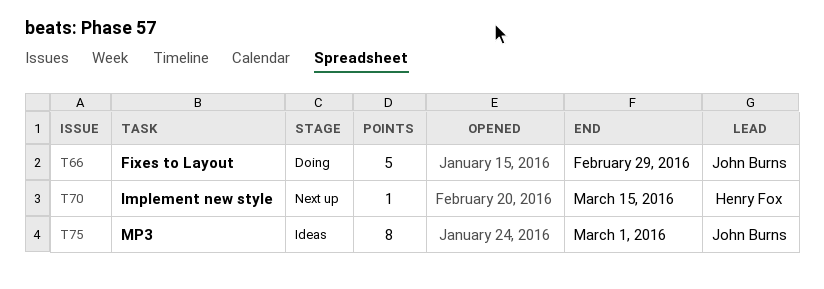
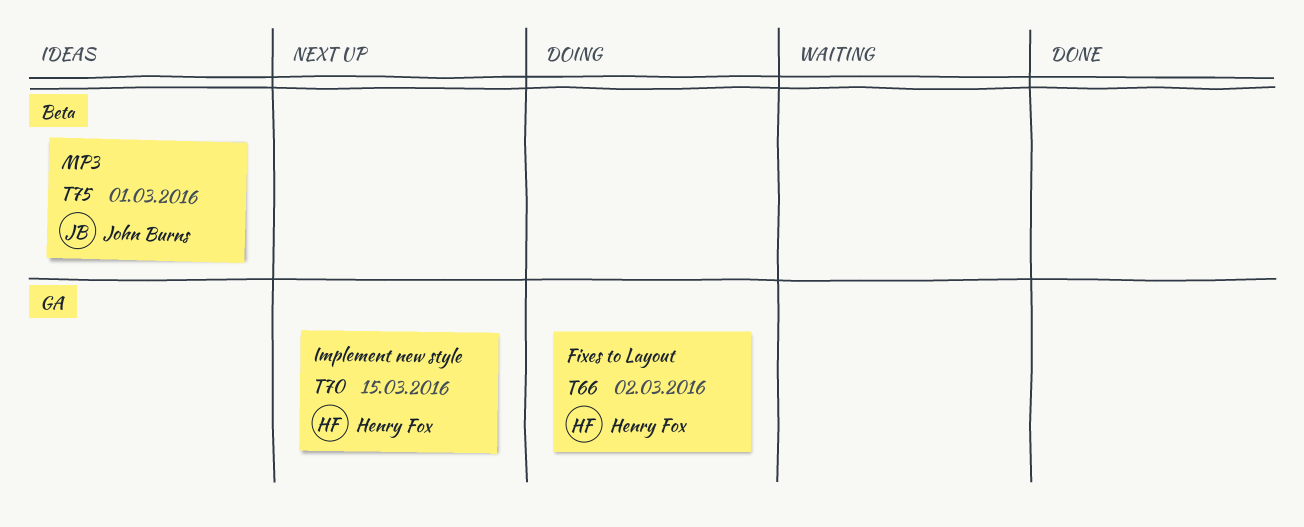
T66, owner: John Burns -> Henry Fox
T66, due: Feb 29 -> Mar 2

